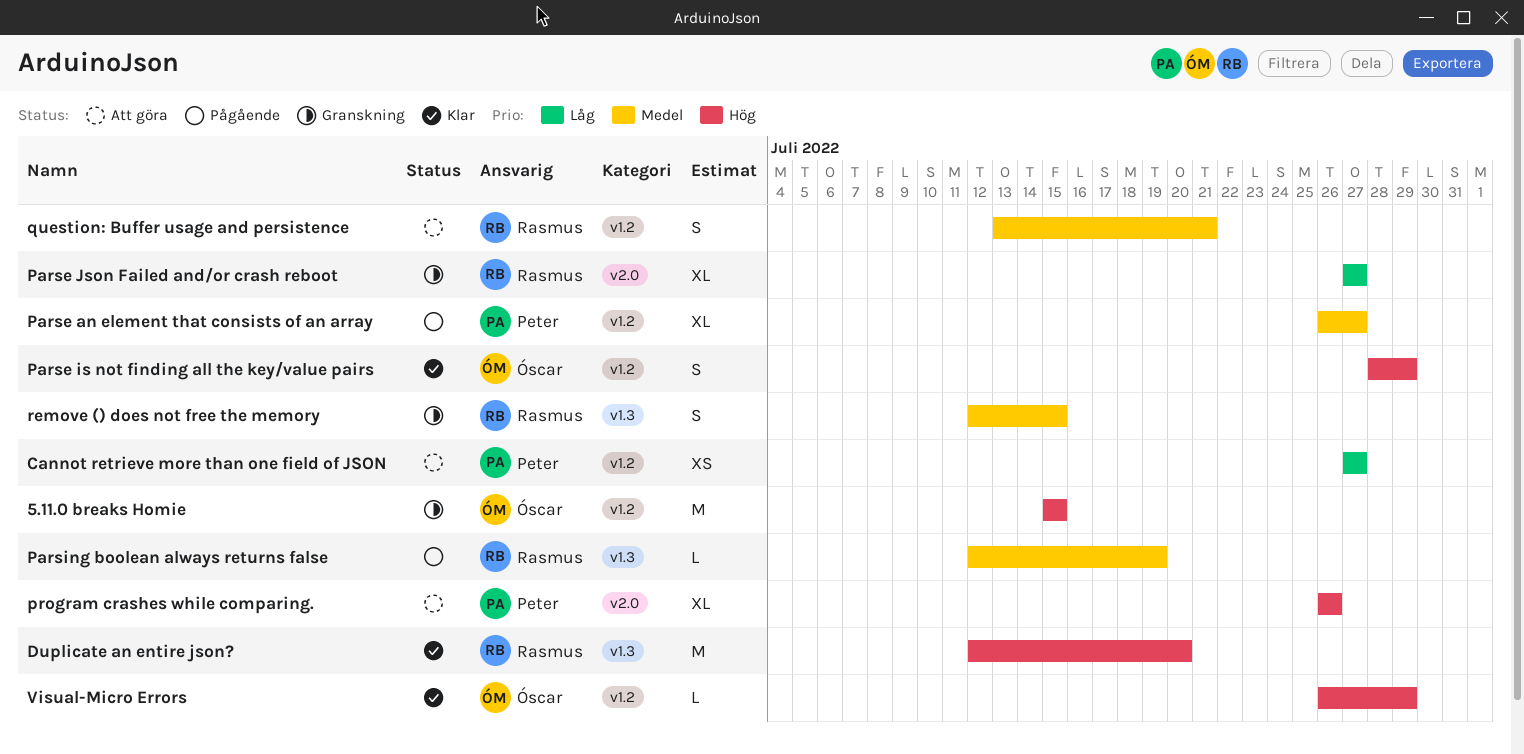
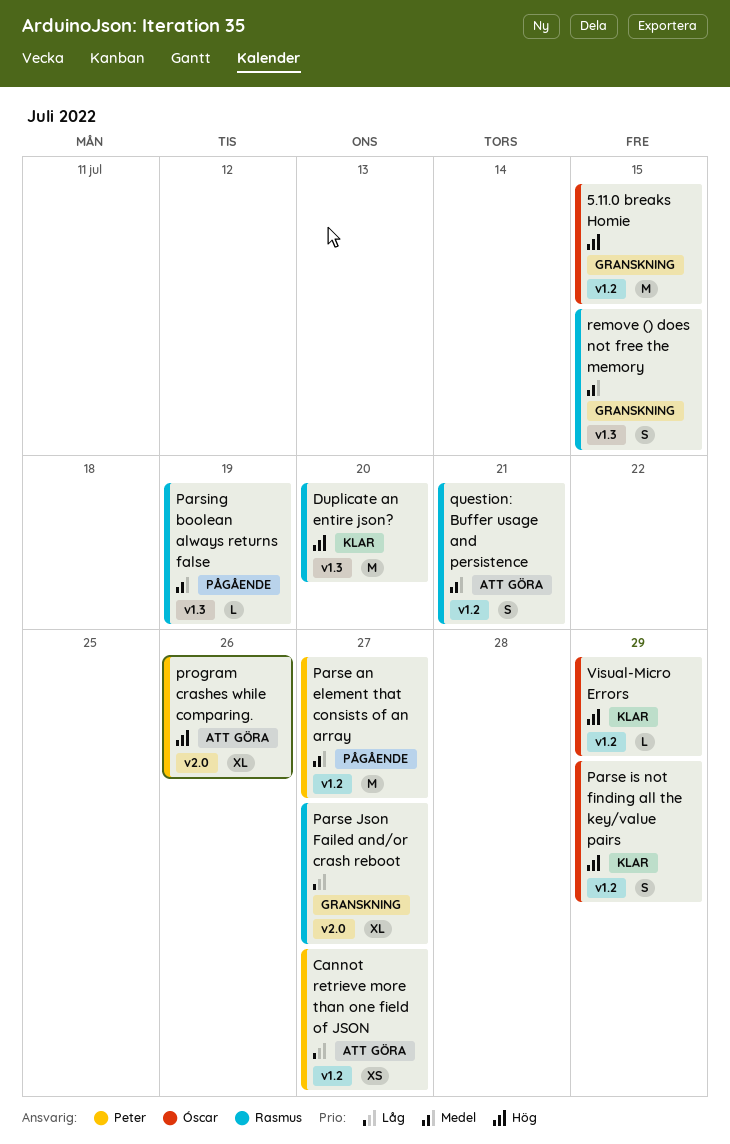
Parse an element that consists of an array, estimate: XL -> M

